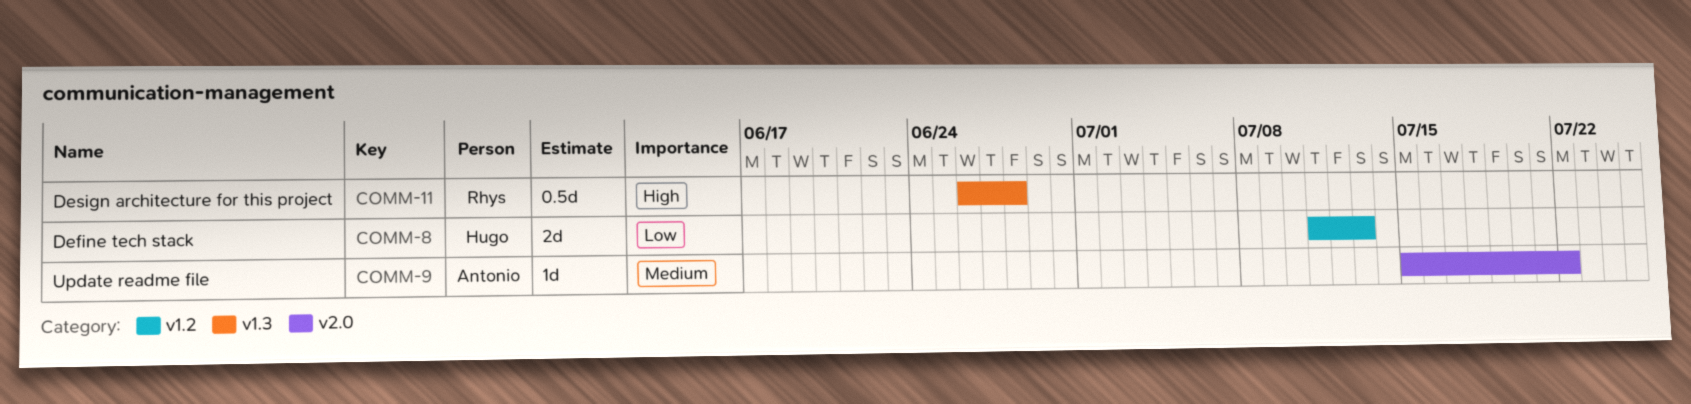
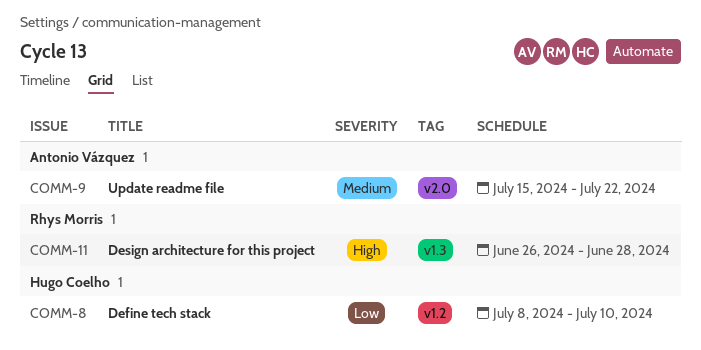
COMM-8, start: Jul 11 -> Jul 8
COMM-8, due: Jul 13 -> Jul 10

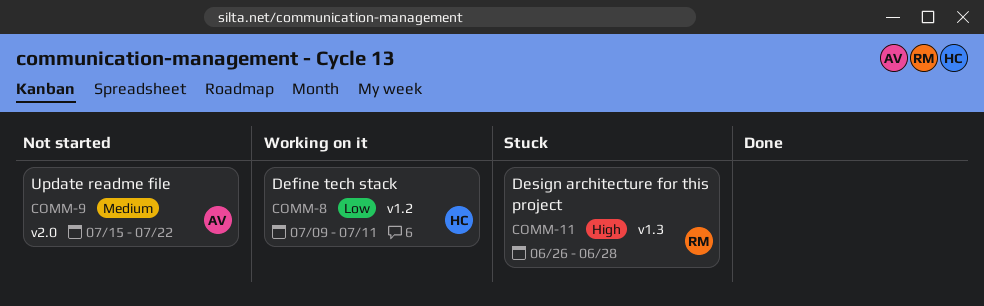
COMM-8, start: Jul 8 -> Jul 9
COMM-8, due: Jul 10 -> Jul 11

